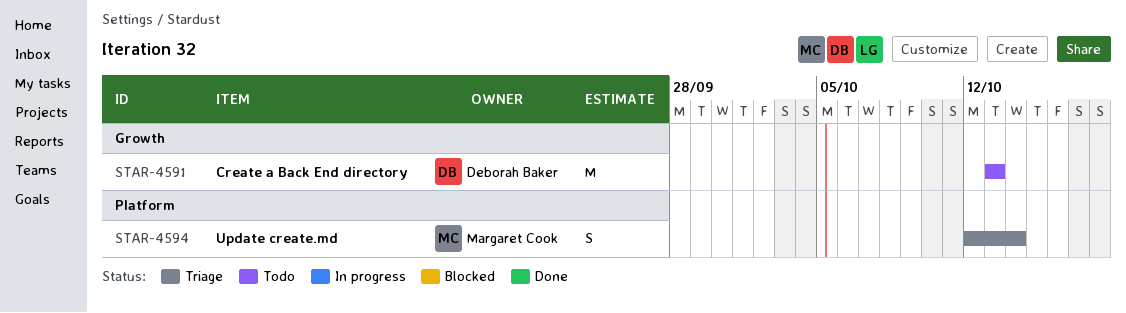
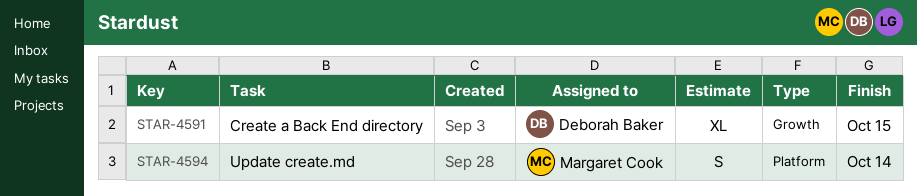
STAR-4591, estimate: M -> XL
STAR-4591, due: Oct 13 -> Oct 15

